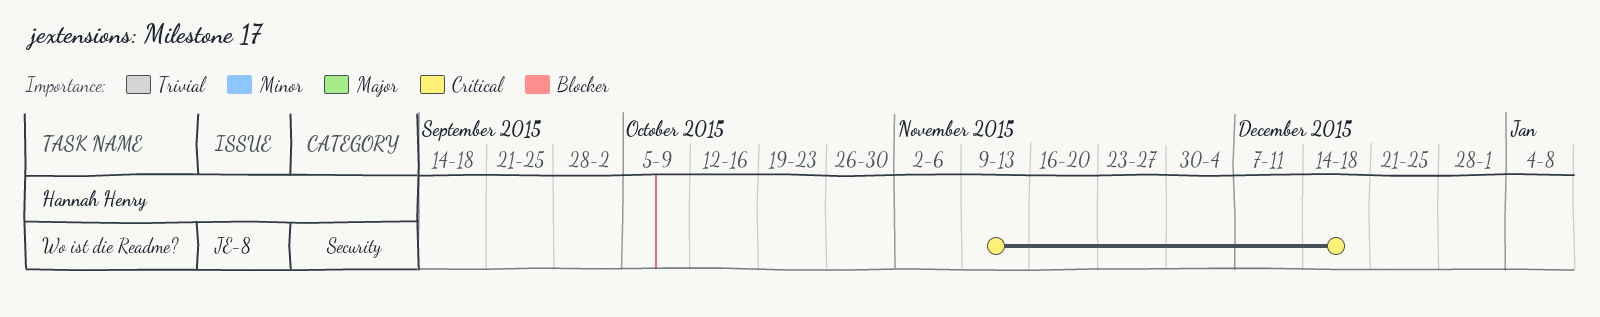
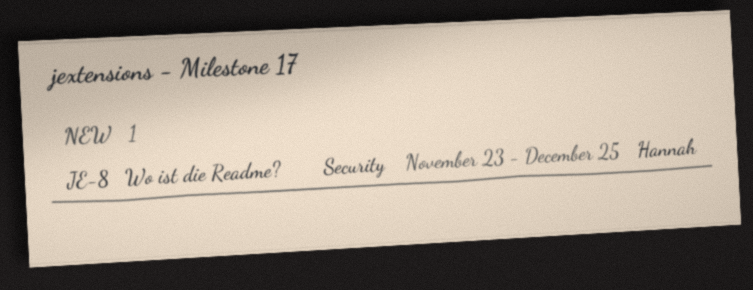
JE-8, start: Nov 9 -> Nov 23
JE-8, due: Dec 18 -> Dec 25

